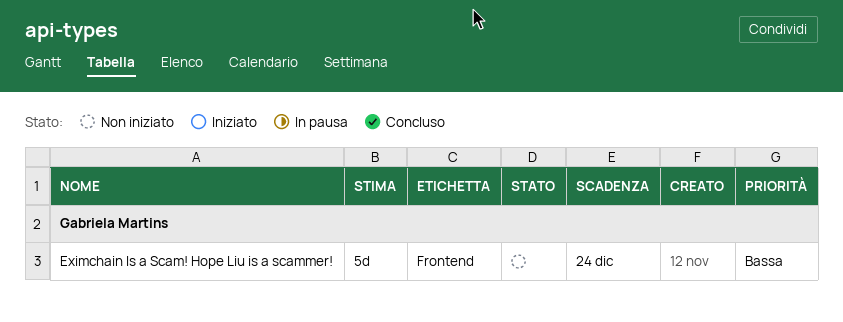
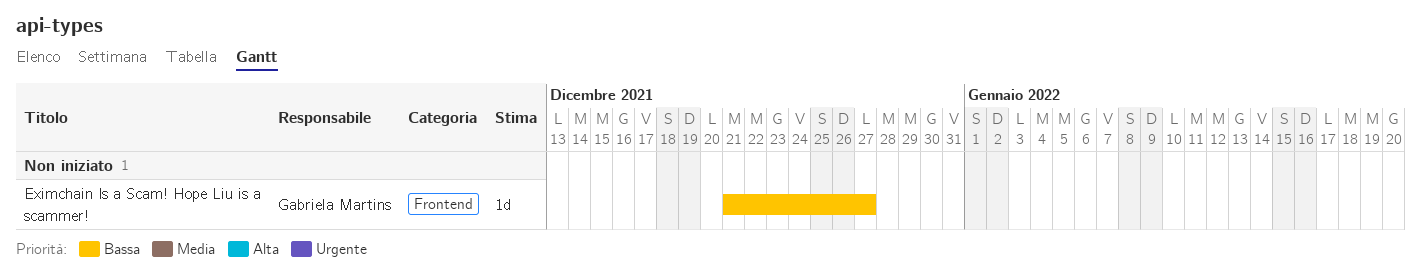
Eximchain Is a Scam! Hope Liu is a scammer!, estimate: 5d -> 1d
Eximchain Is a Scam! Hope Liu is a scammer!, due: Dec 24 -> Dec 27

